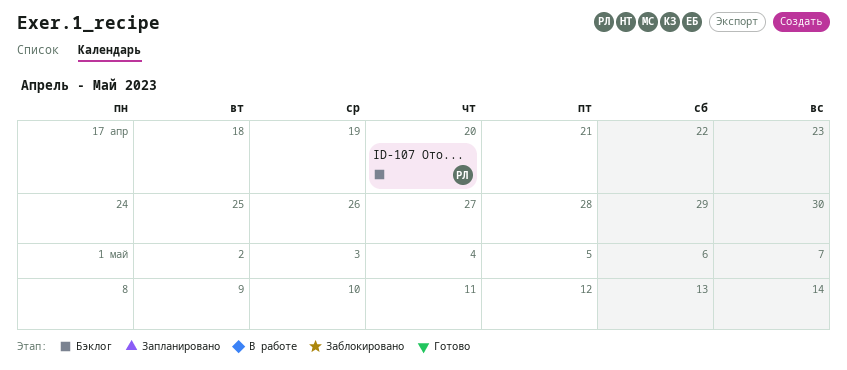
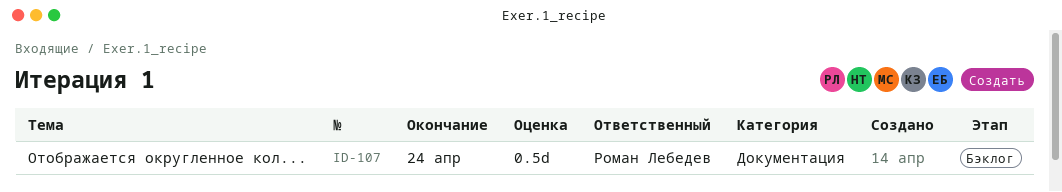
ID-107, due: Apr 20 -> Apr 24

